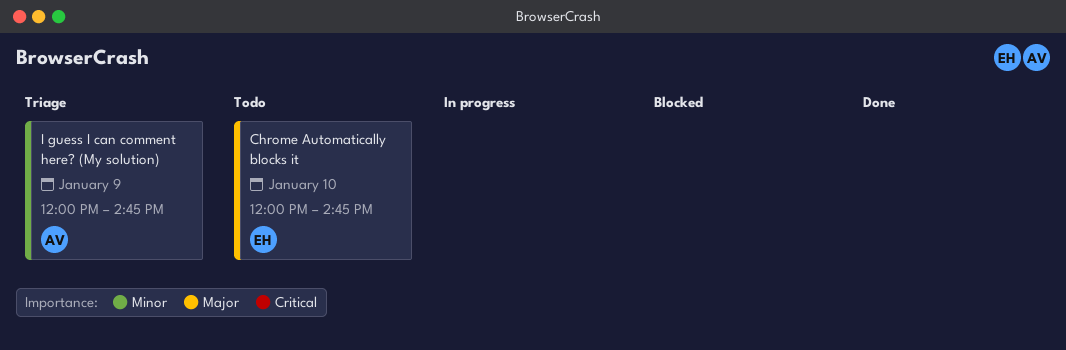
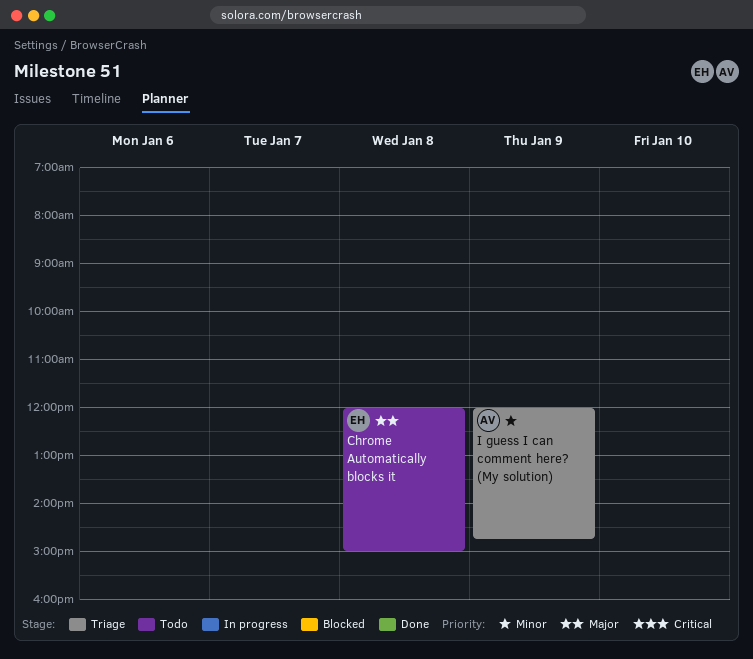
Chrome Automatically blocks it, day: Jan 10 -> Jan 8
Chrome Automatically blocks it, ends: 14:45 -> 15:00

